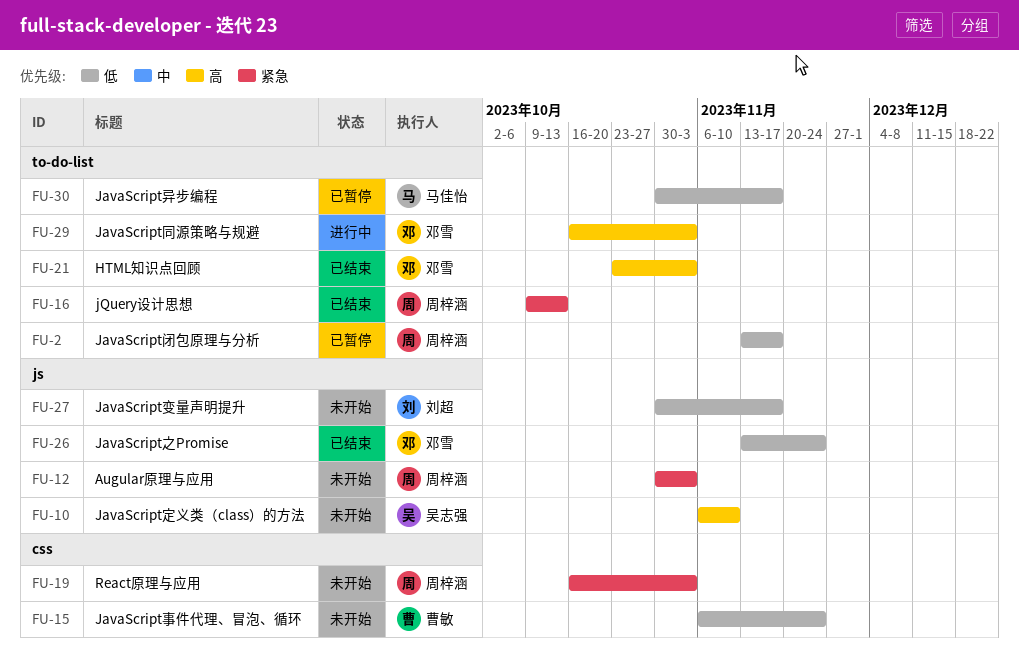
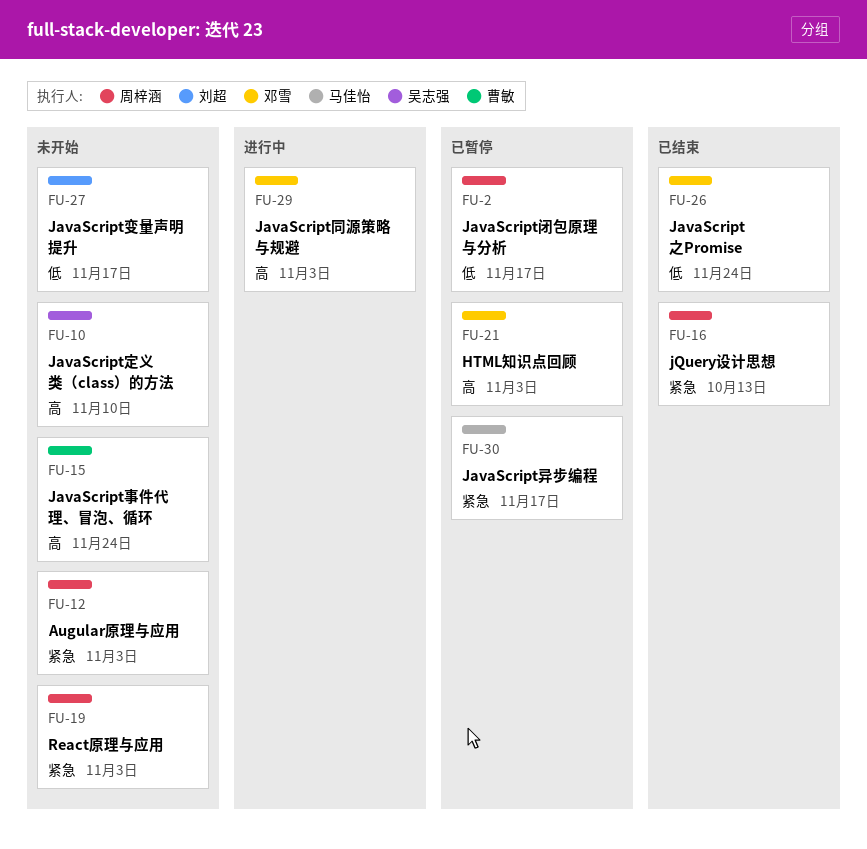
FU-15, priority: 低 -> 高
FU-21, status: 已结束 -> 已暂停
FU-30, priority: 低 -> 紧急

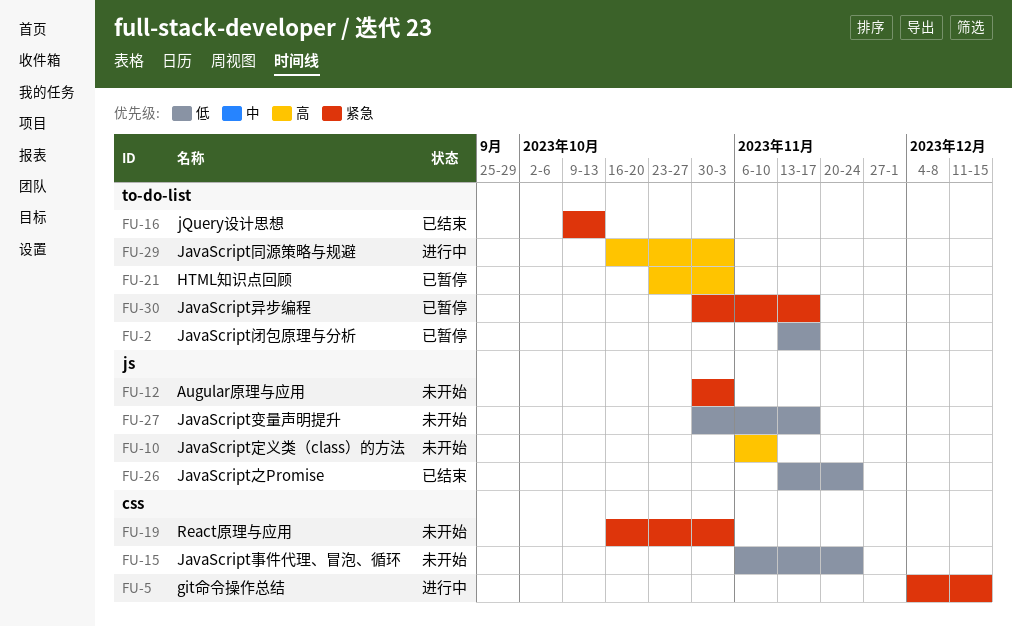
FU-5: none -> present
FU-15, priority: 高 -> 低

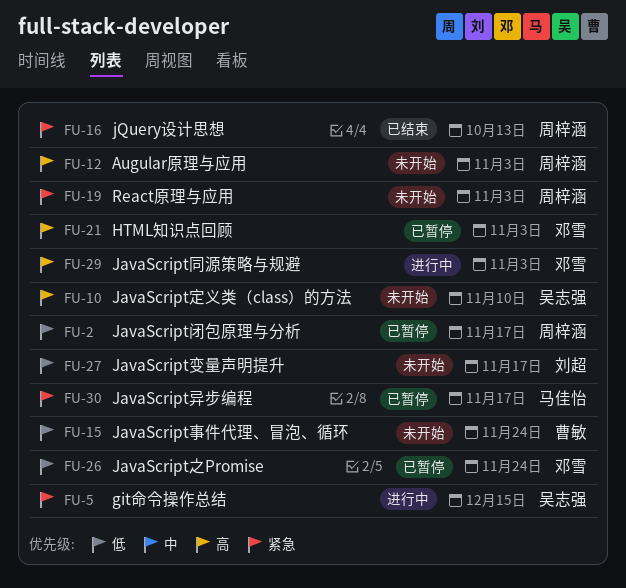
FU-12, priority: 紧急 -> 高
FU-26, status: 已结束 -> 已暂停

